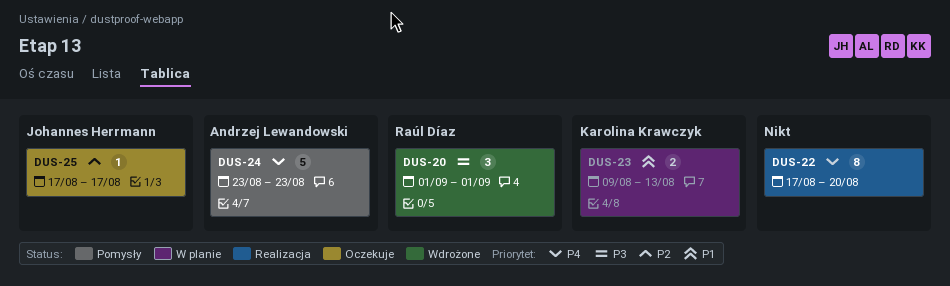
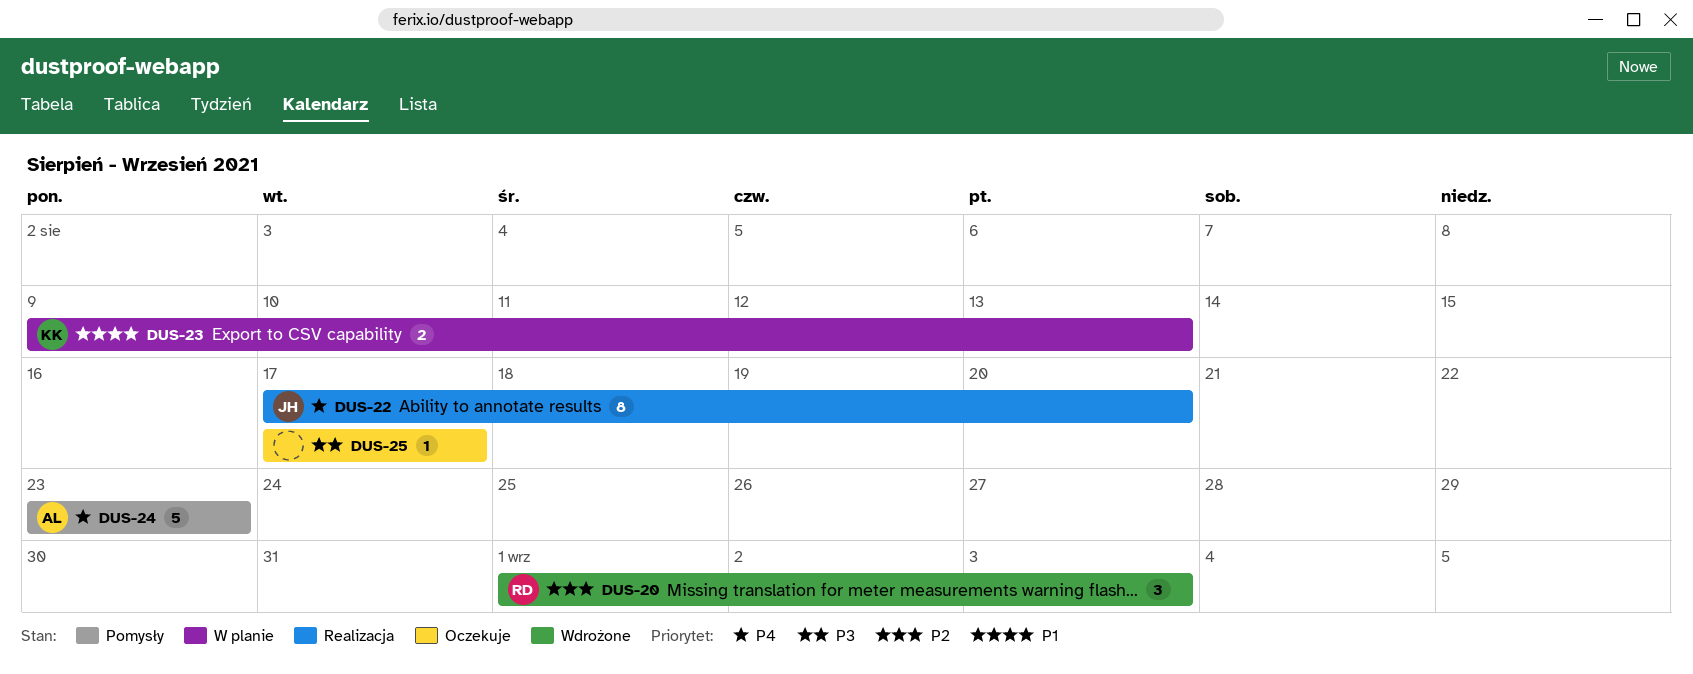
DUS-20, priority: P3 -> P2
DUS-20, due: Sep 1 -> Sep 3
DUS-22, owner: none -> Johannes Herrmann
DUS-25, owner: Johannes Herrmann -> none
DUS-25, priority: P2 -> P3

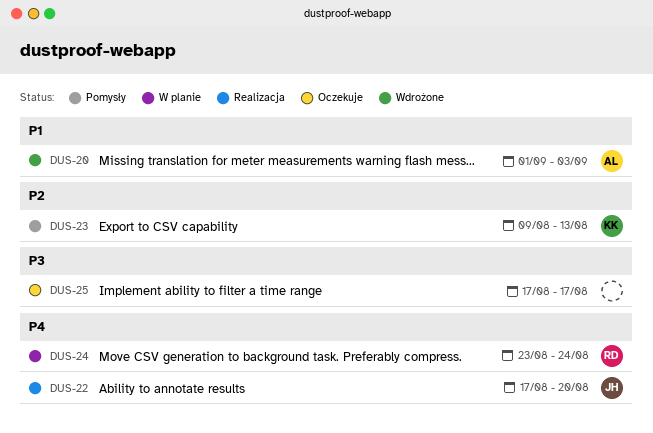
DUS-20, owner: RD -> AL
DUS-20, priority: P2 -> P1
DUS-23, status: W planie -> Pomysły
DUS-23, priority: P1 -> P2
DUS-24, status: Pomysły -> W planie
DUS-24, owner: AL -> RD
DUS-24, due: Aug 23 -> Aug 24

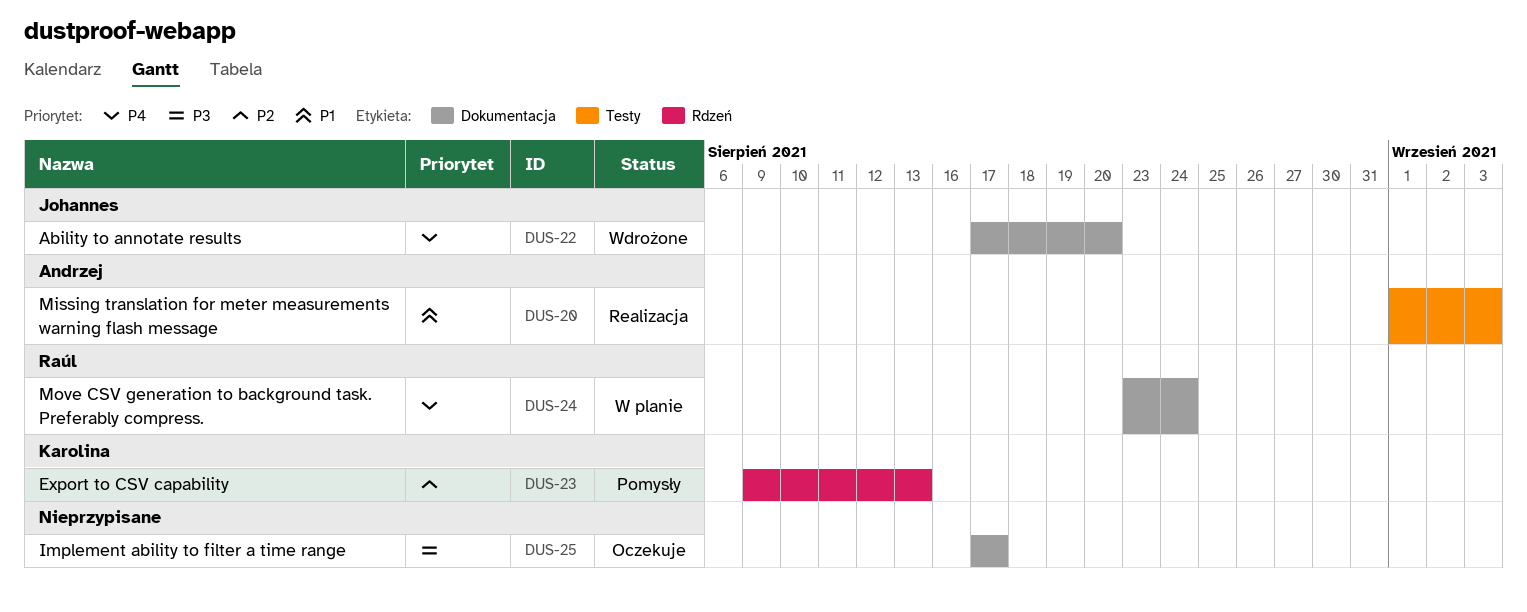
DUS-20, status: Wdrożone -> Realizacja
DUS-22, status: Realizacja -> Wdrożone

